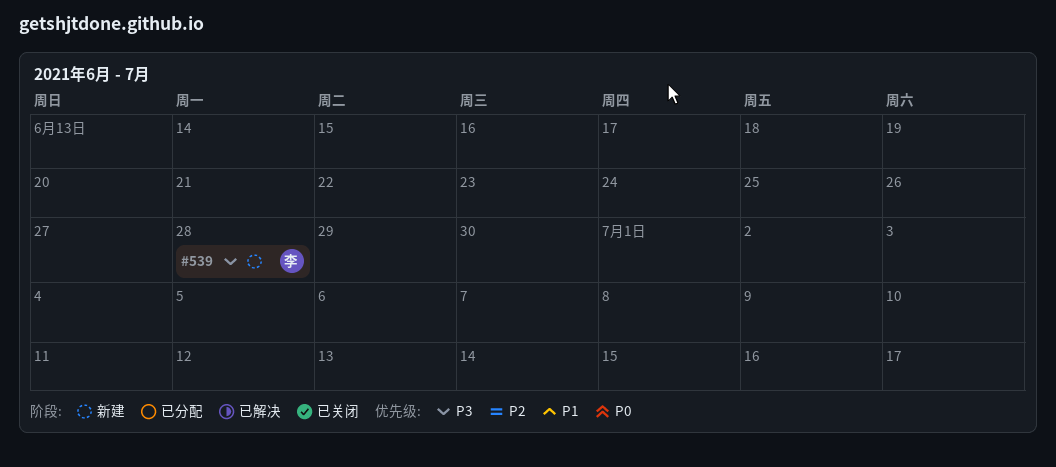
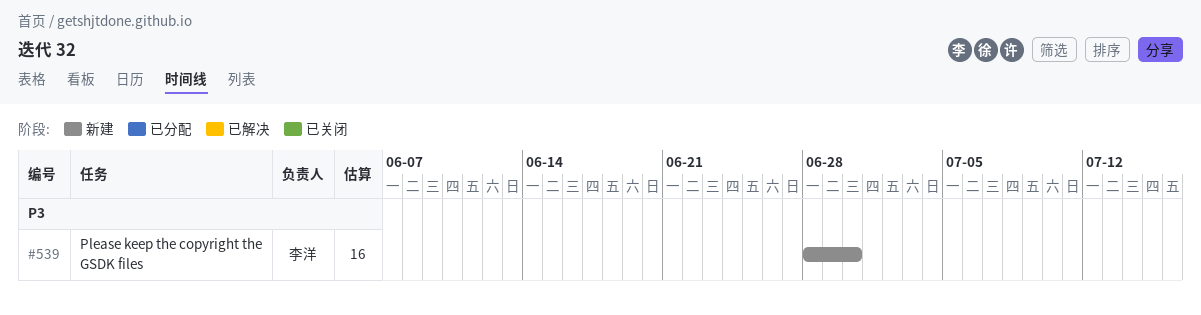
#539, due: Jun 28 -> Jun 30

